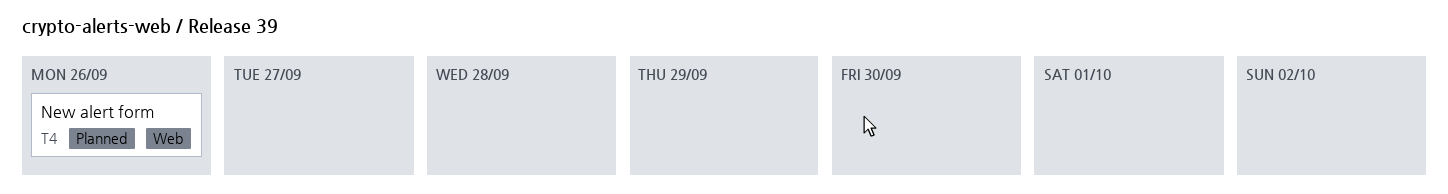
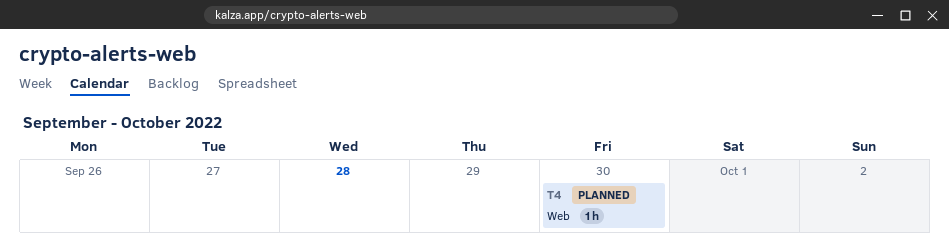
T4, due: Sep 26 -> Sep 30

